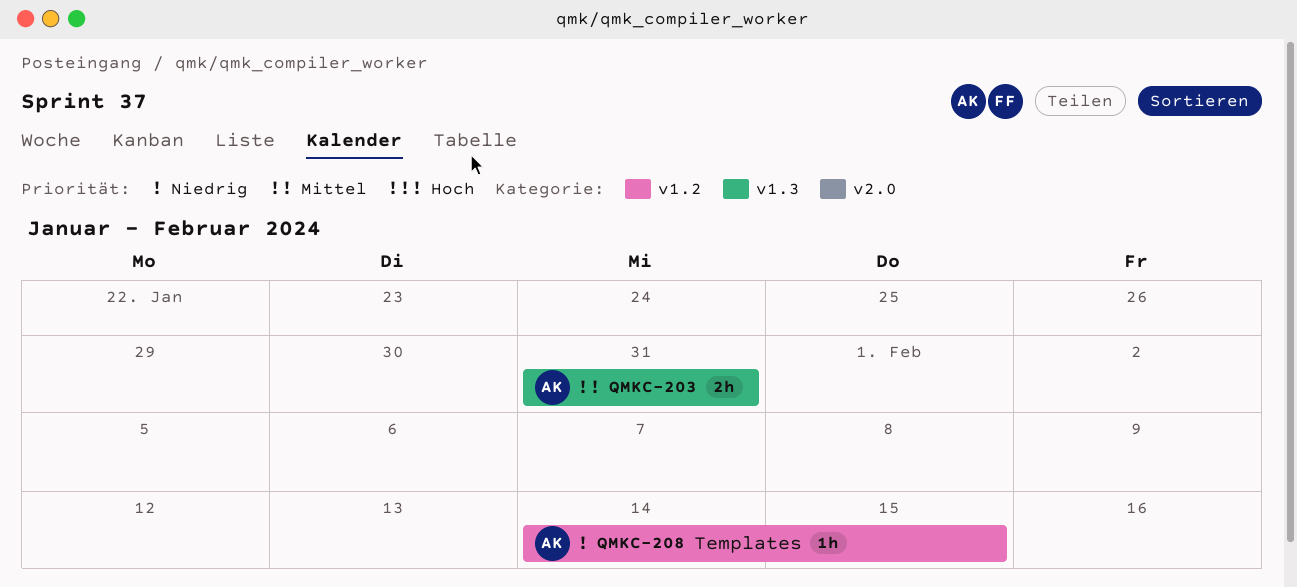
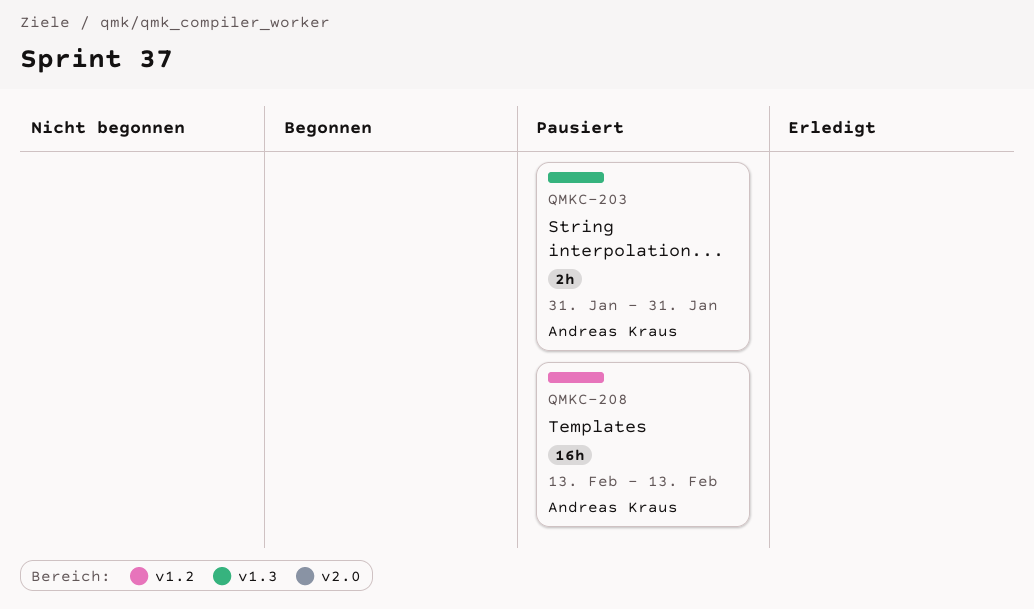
QMKC-208, estimate: 1h -> 16h
QMKC-208, start: Feb 14 -> Feb 13
QMKC-208, due: Feb 15 -> Feb 13

